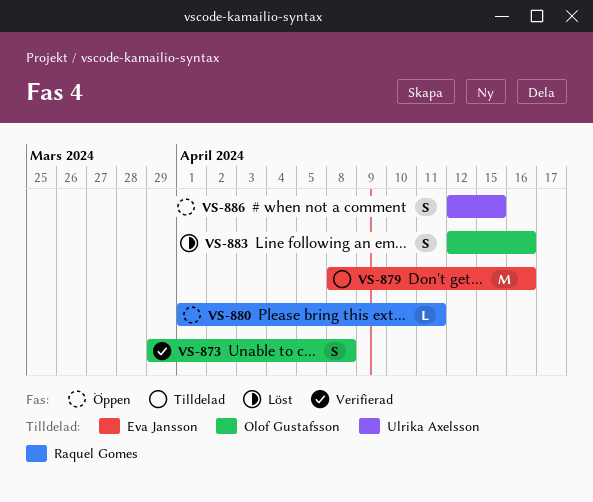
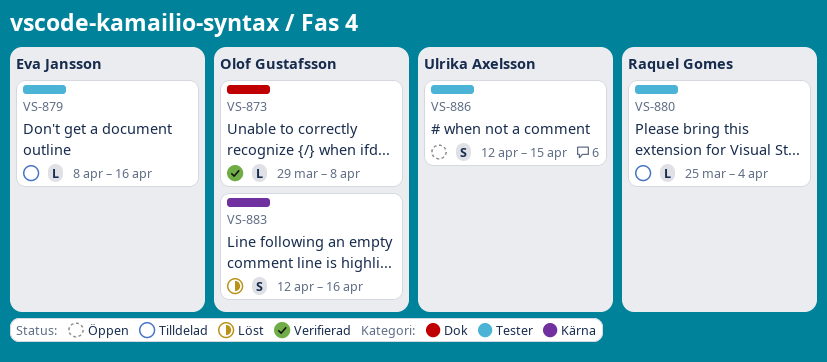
VS-873, estimate: S -> L
VS-879, estimate: M -> L
VS-880, status: Öppen -> Tilldelad
VS-880, start: Apr 1 -> Mar 25
VS-880, due: Apr 11 -> Apr 4

